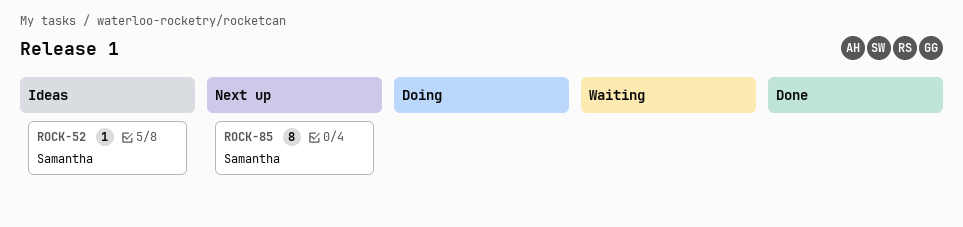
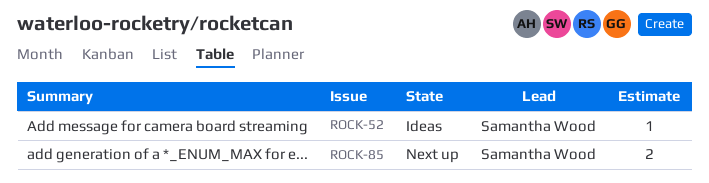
ROCK-85, estimate: 8 -> 2

